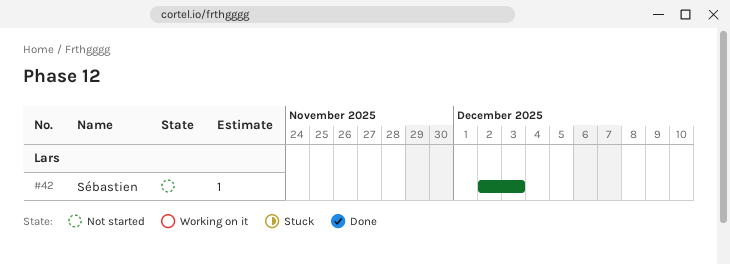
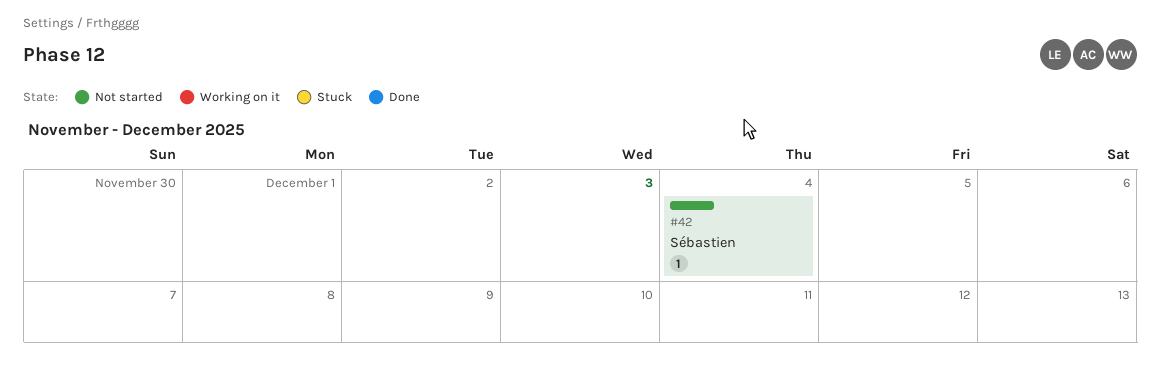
#42, due: Dec 3 -> Dec 4

